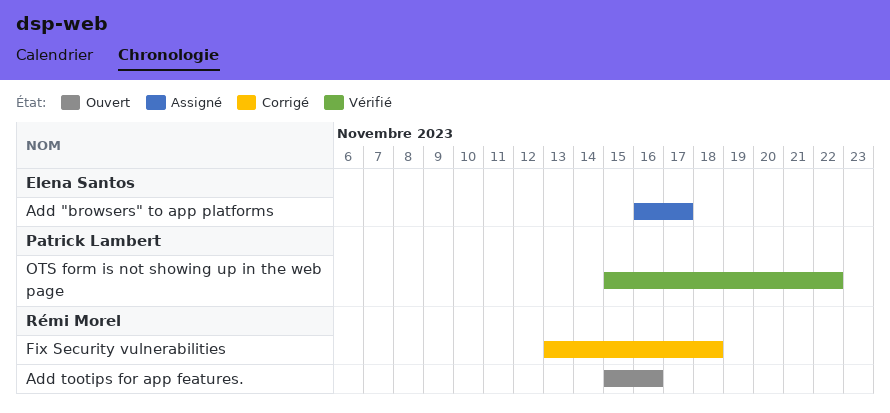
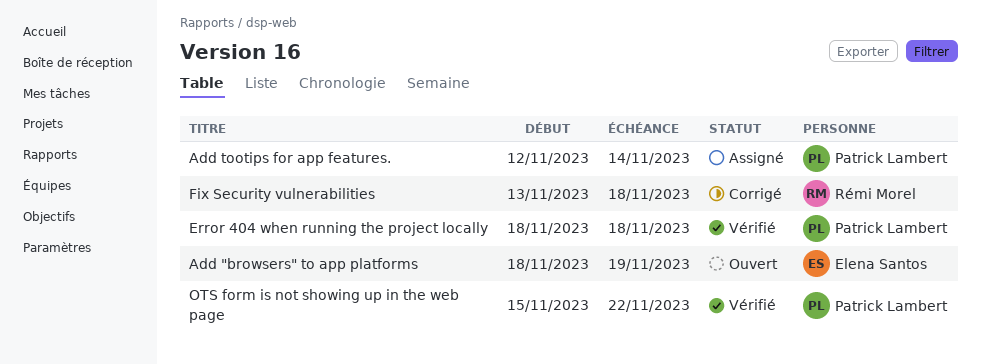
Add "browsers" to app platforms, status: Assigné -> Ouvert
Add "browsers" to app platforms, start: Nov 16 -> Nov 18
Add "browsers" to app platforms, due: Nov 17 -> Nov 19
Add tootips for app features., status: Ouvert -> Assigné
Add tootips for app features., owner: Rémi Morel -> Patrick Lambert
Add tootips for app features., start: Nov 15 -> Nov 12
Add tootips for app features., due: Nov 16 -> Nov 14
Error 404 when running the project locally: none -> present

